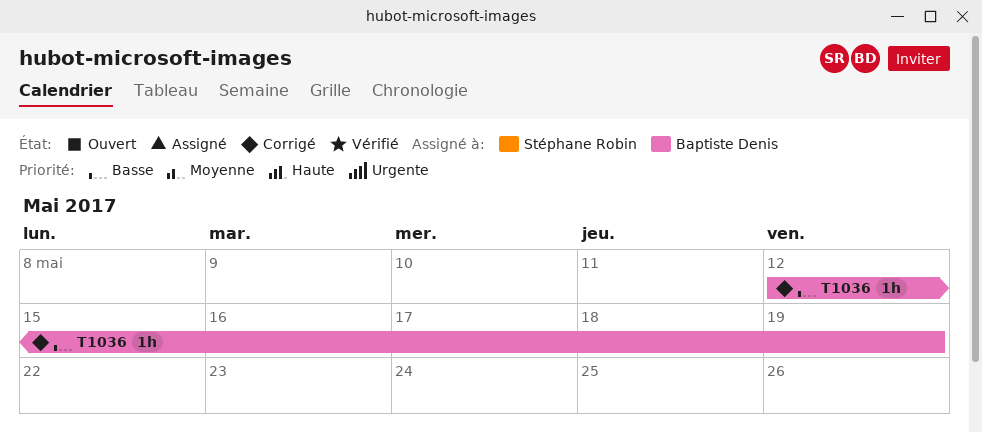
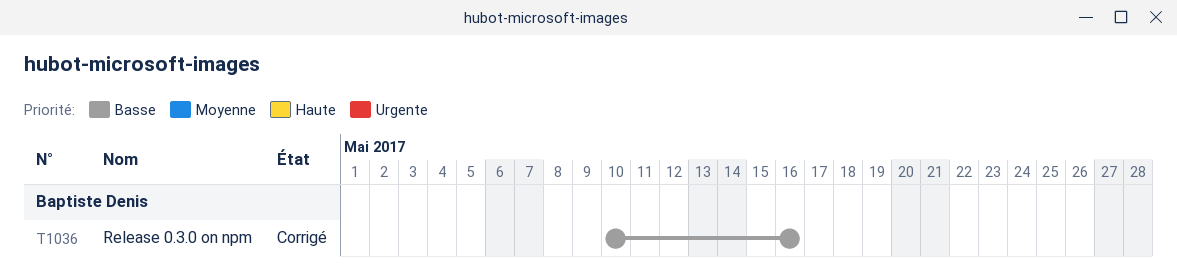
T1036, start: May 12 -> May 10
T1036, due: May 19 -> May 16

